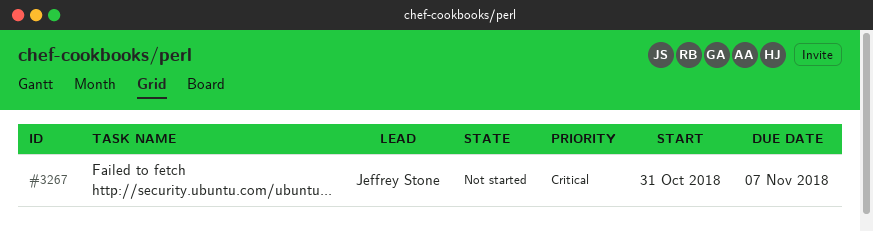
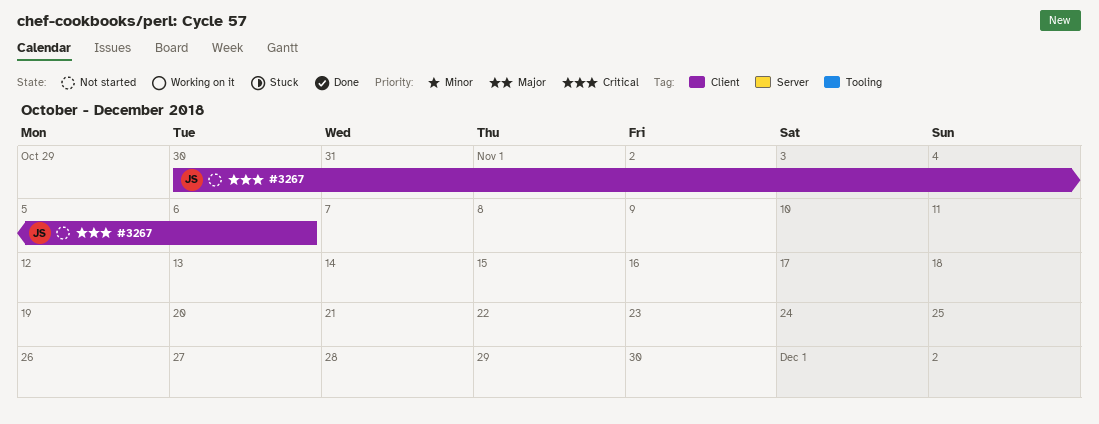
#3267, start: Oct 31 -> Oct 30
#3267, due: Nov 7 -> Nov 6

